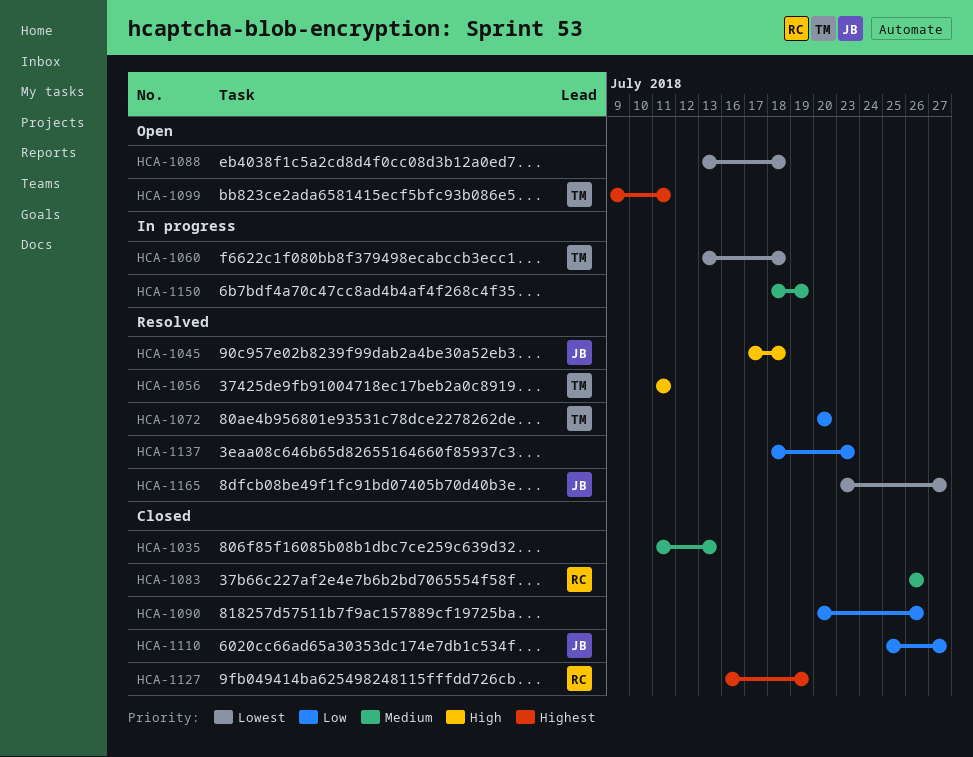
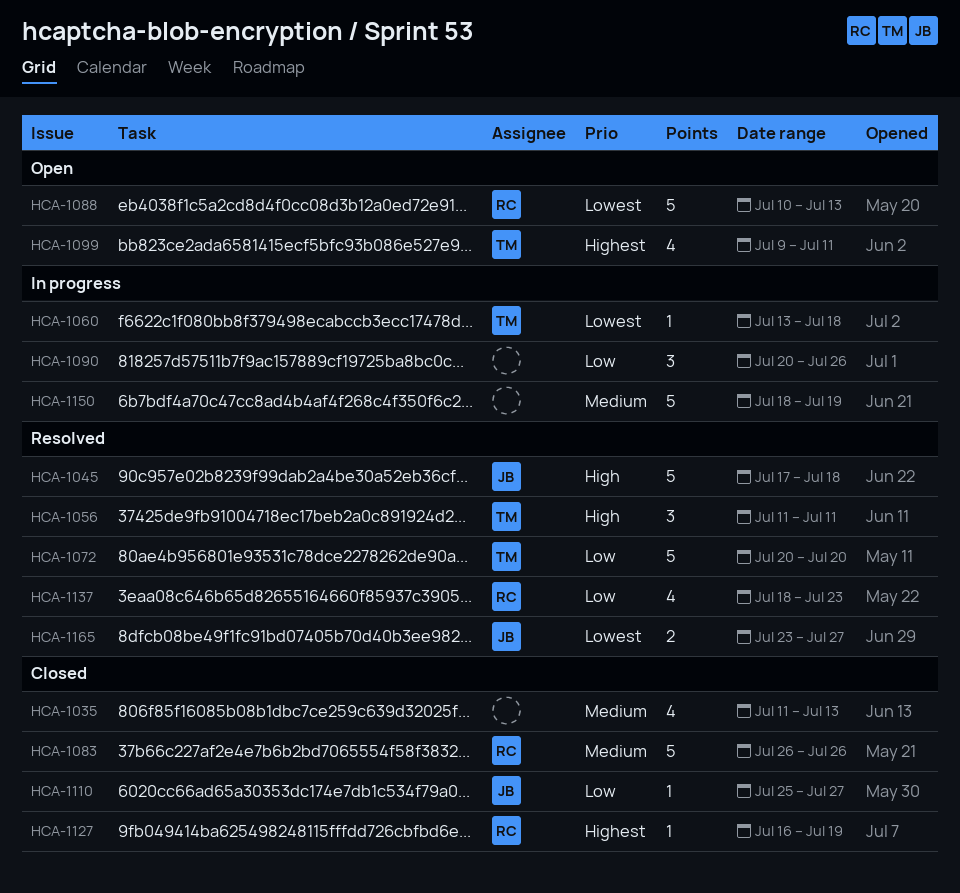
HCA-1088, owner: none -> RC
HCA-1088, start: Jul 13 -> Jul 10
HCA-1088, due: Jul 18 -> Jul 13
HCA-1090, status: Closed -> In progress
HCA-1137, owner: none -> RC

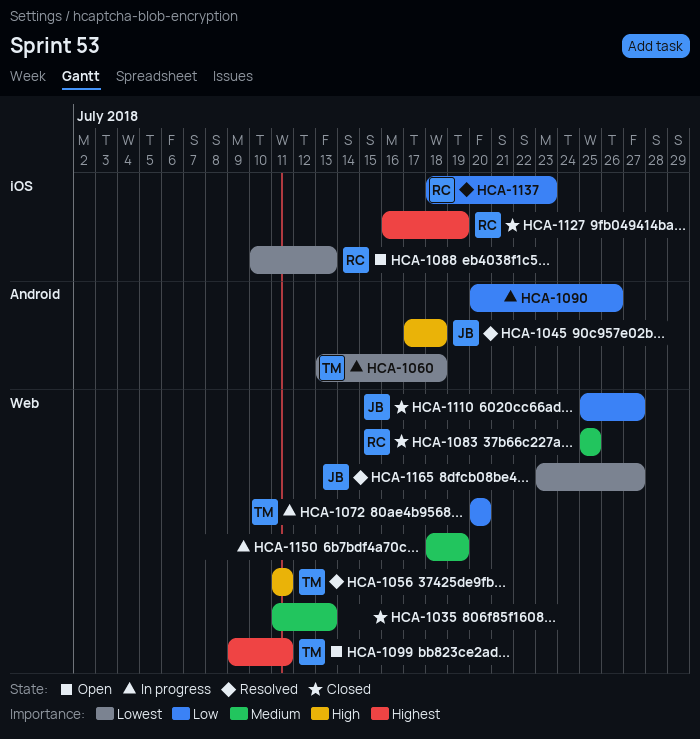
HCA-1072, status: Resolved -> In progress
HCA-1083, start: Jul 26 -> Jul 25
HCA-1083, due: Jul 26 -> Jul 25

